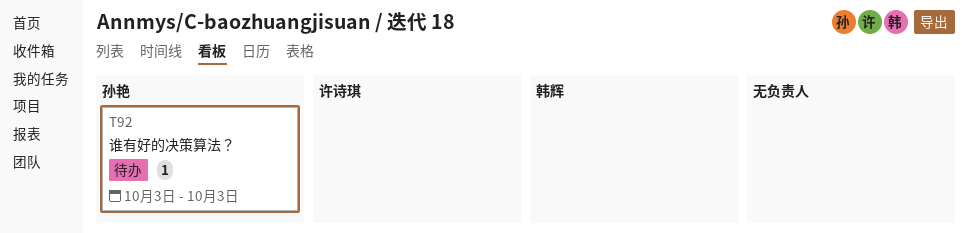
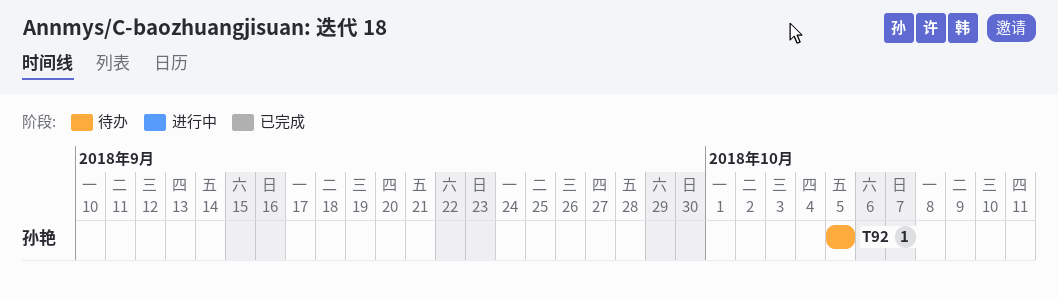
T92, start: Oct 3 -> Oct 5
T92, due: Oct 3 -> Oct 5

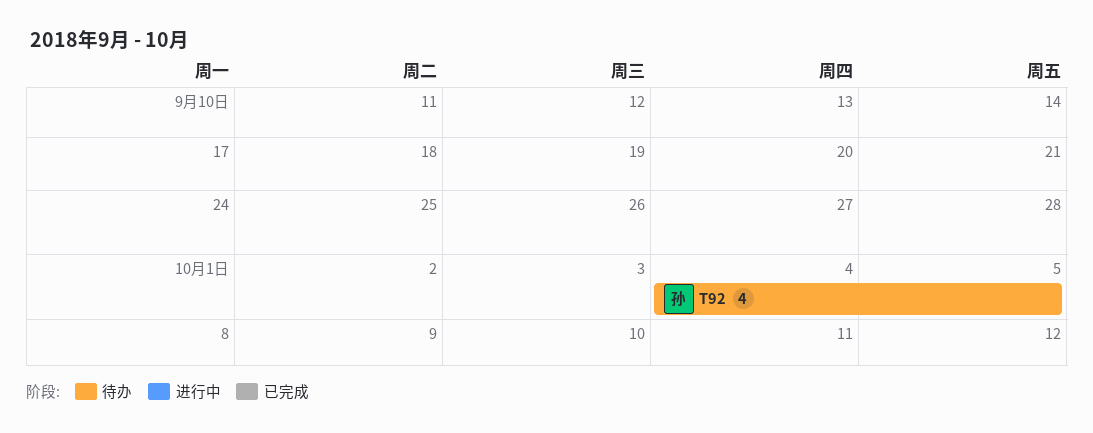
T92, estimate: 1 -> 4
T92, start: Oct 5 -> Oct 4

